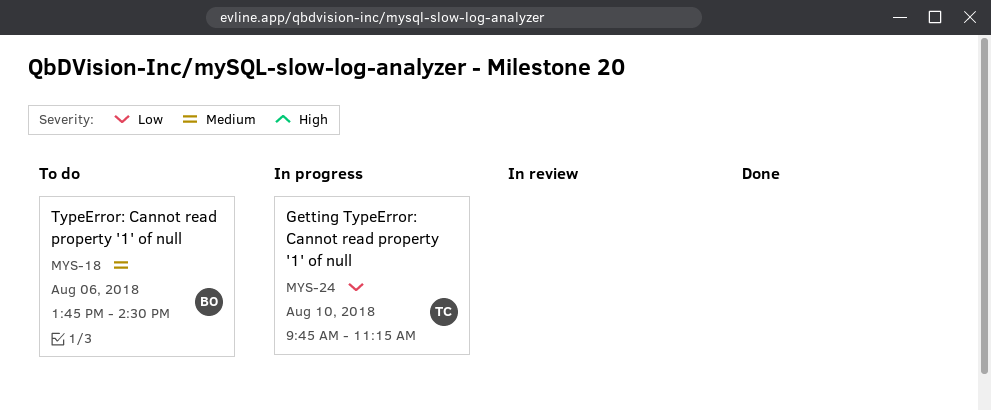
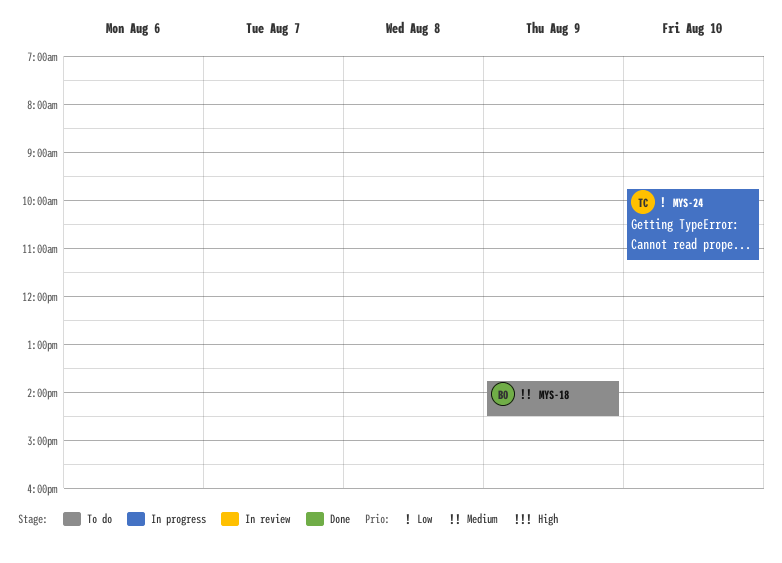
MYS-18, day: Aug 6 -> Aug 9

